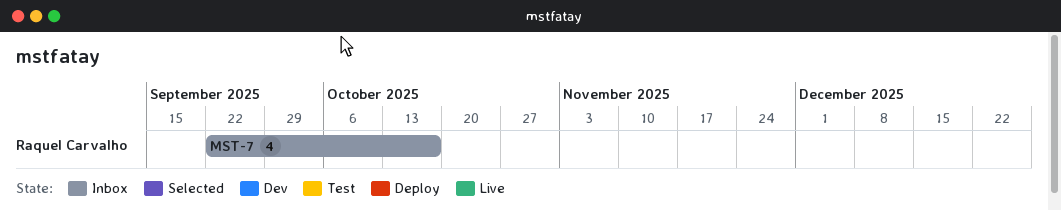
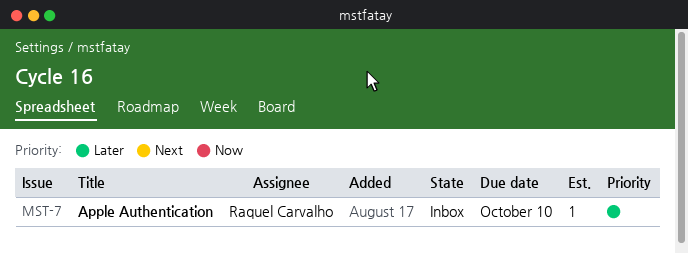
MST-7, estimate: 4 -> 1
MST-7, due: Oct 17 -> Oct 10

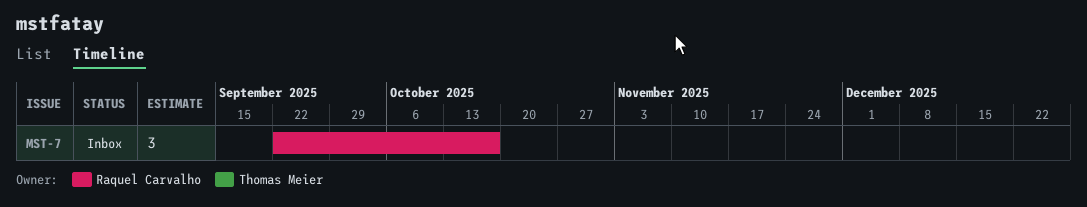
MST-7, estimate: 1 -> 3
MST-7, due: Oct 10 -> Oct 17

